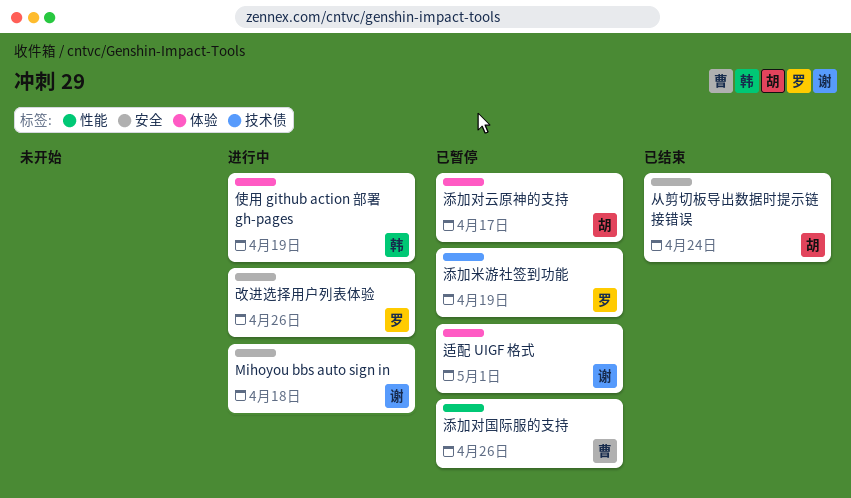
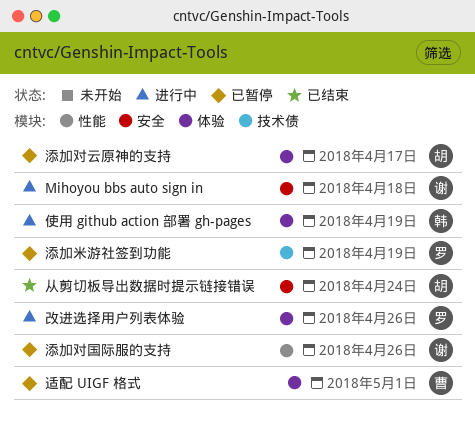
改进选择用户列表体验, label: 安全 -> 体验
添加对国际服的支持, owner: 曹 -> 谢
适配 UIGF 格式, owner: 谢 -> 曹

